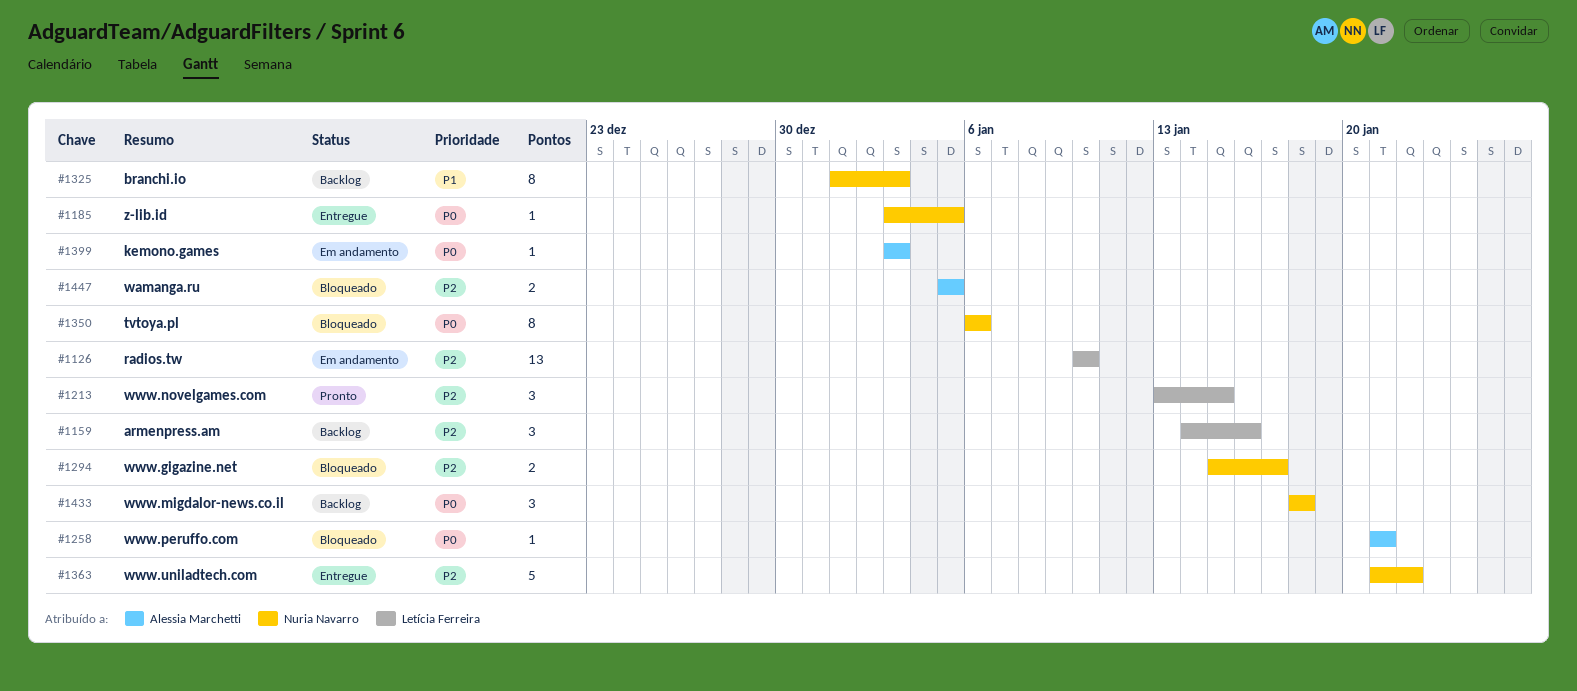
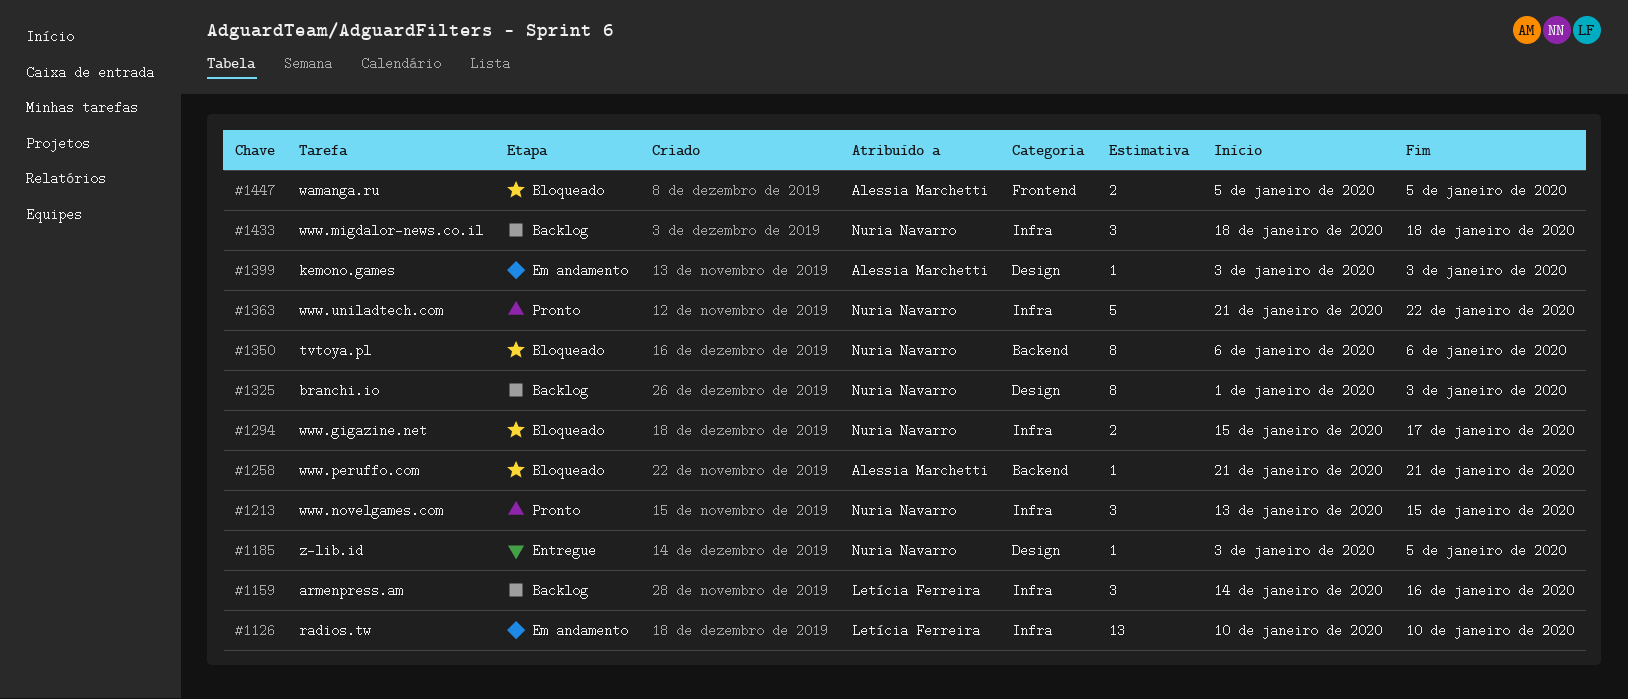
#1213, owner: Letícia Ferreira -> Nuria Navarro
#1363, status: Entregue -> Pronto

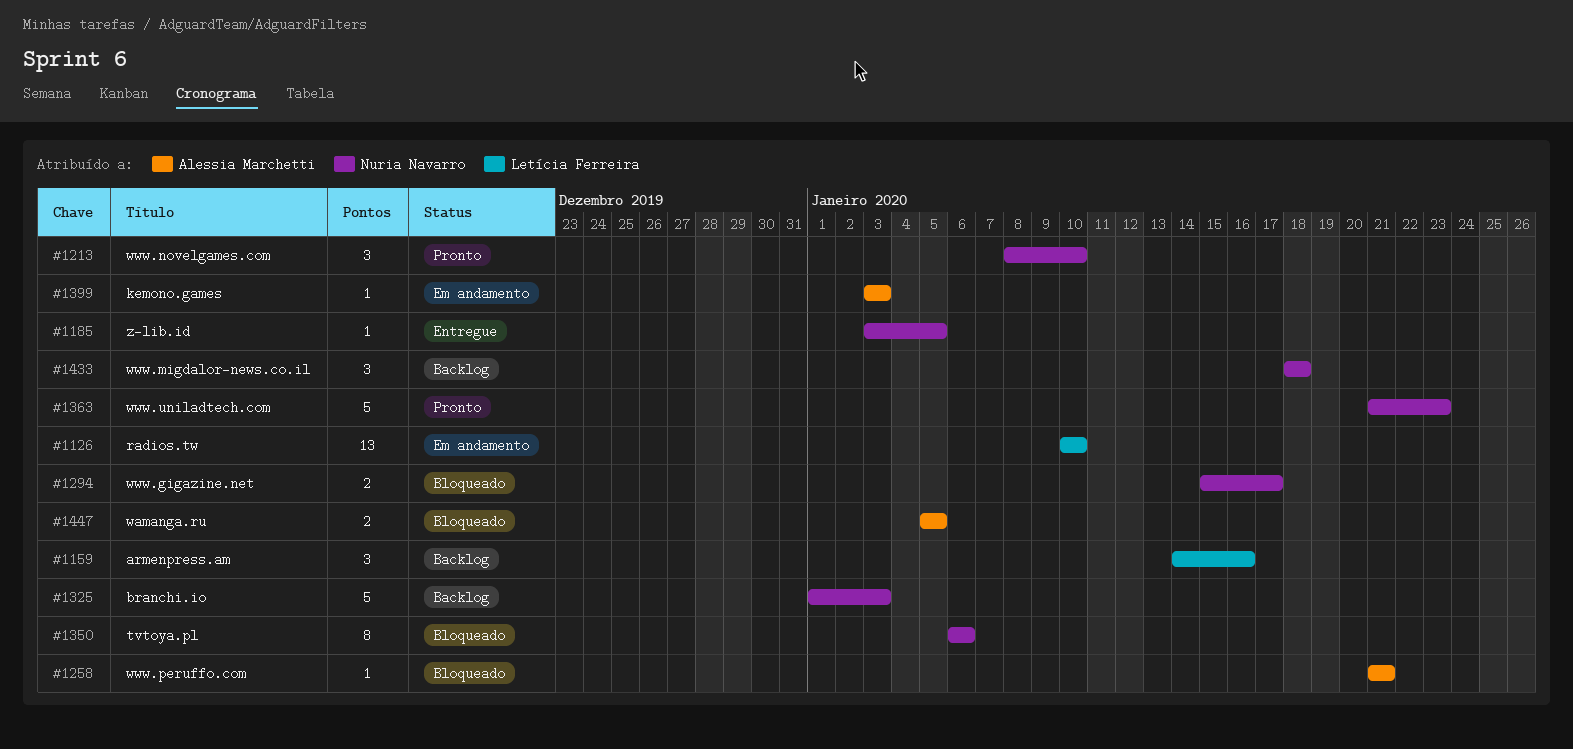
#1213, start: Jan 13 -> Jan 8
#1213, due: Jan 15 -> Jan 10
#1325, estimate: 8 -> 5
#1363, due: Jan 22 -> Jan 23

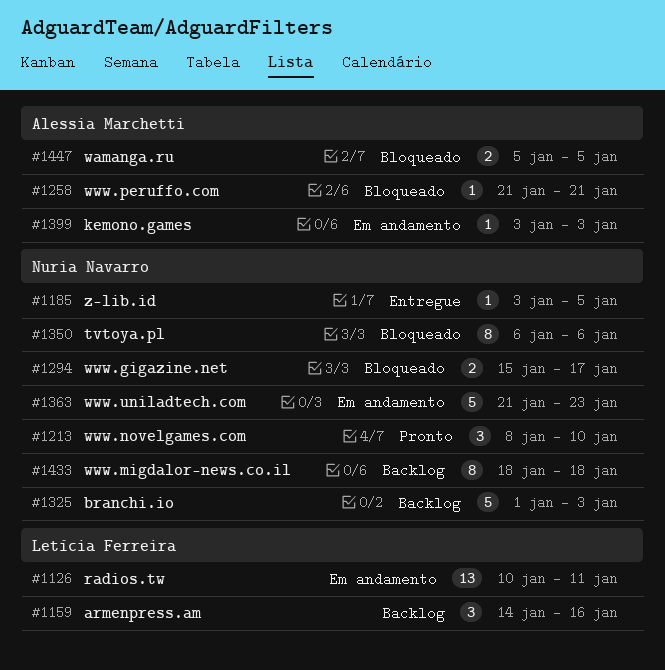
#1126, due: Jan 10 -> Jan 11
#1363, status: Pronto -> Em andamento
#1433, estimate: 3 -> 8

